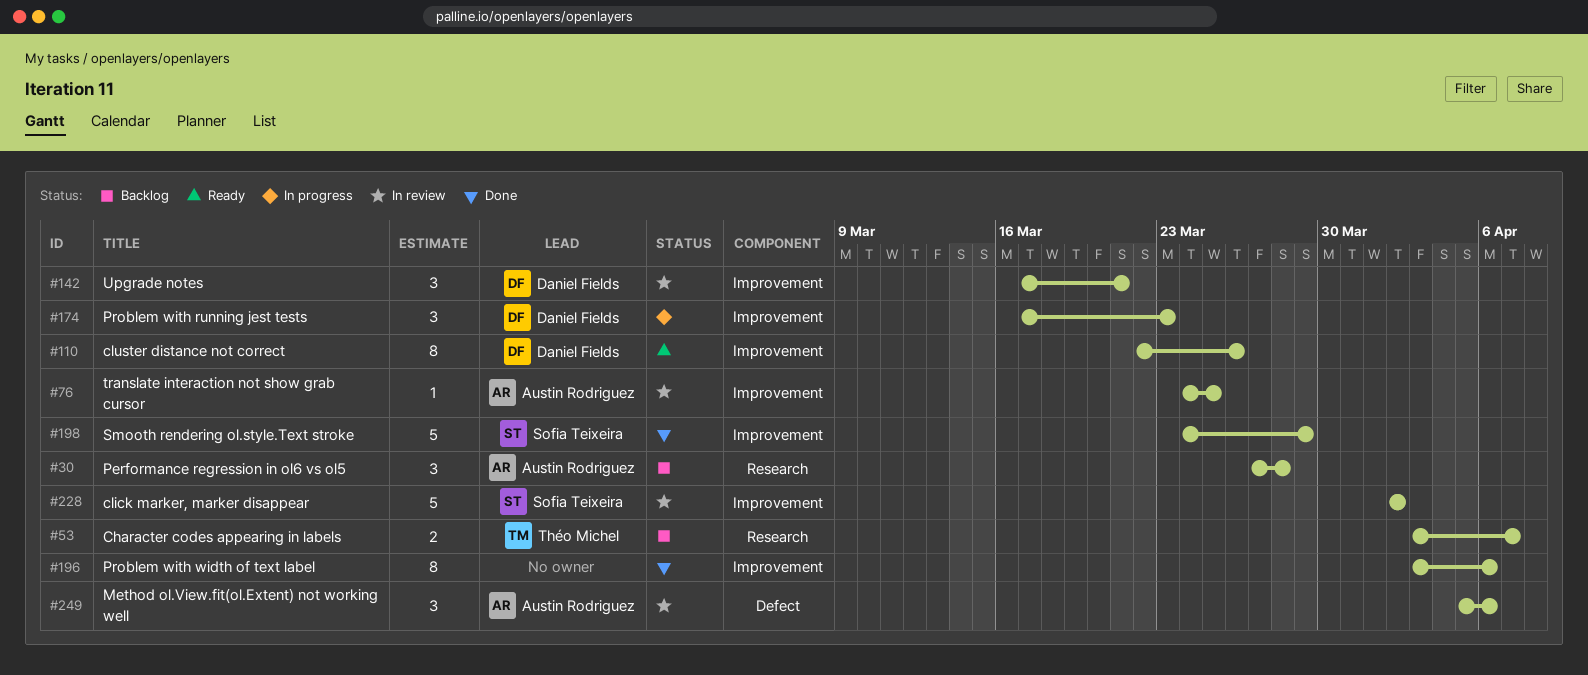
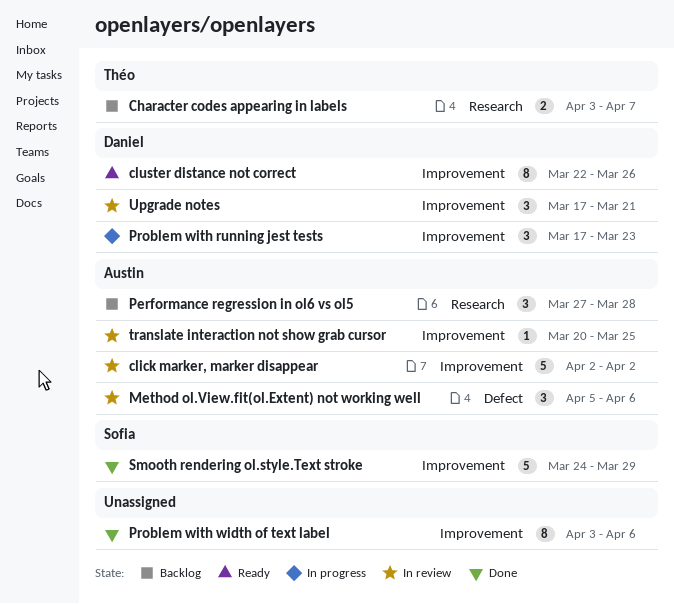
click marker, marker disappear, owner: Sofia Teixeira -> Austin Rodriguez
translate interaction not show grab cursor, start: Mar 24 -> Mar 20

